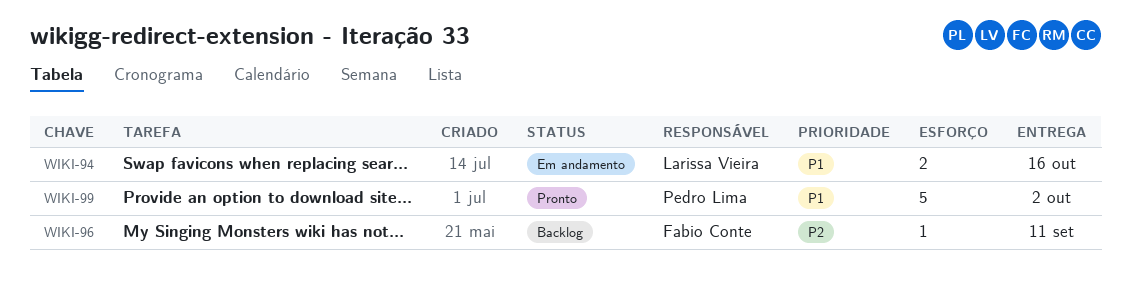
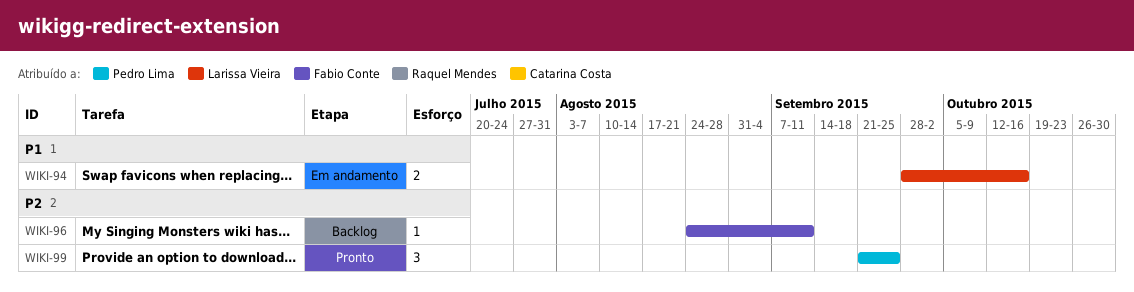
WIKI-99, priority: P1 -> P2
WIKI-99, estimate: 5 -> 3
WIKI-99, due: Oct 2 -> Sep 25

